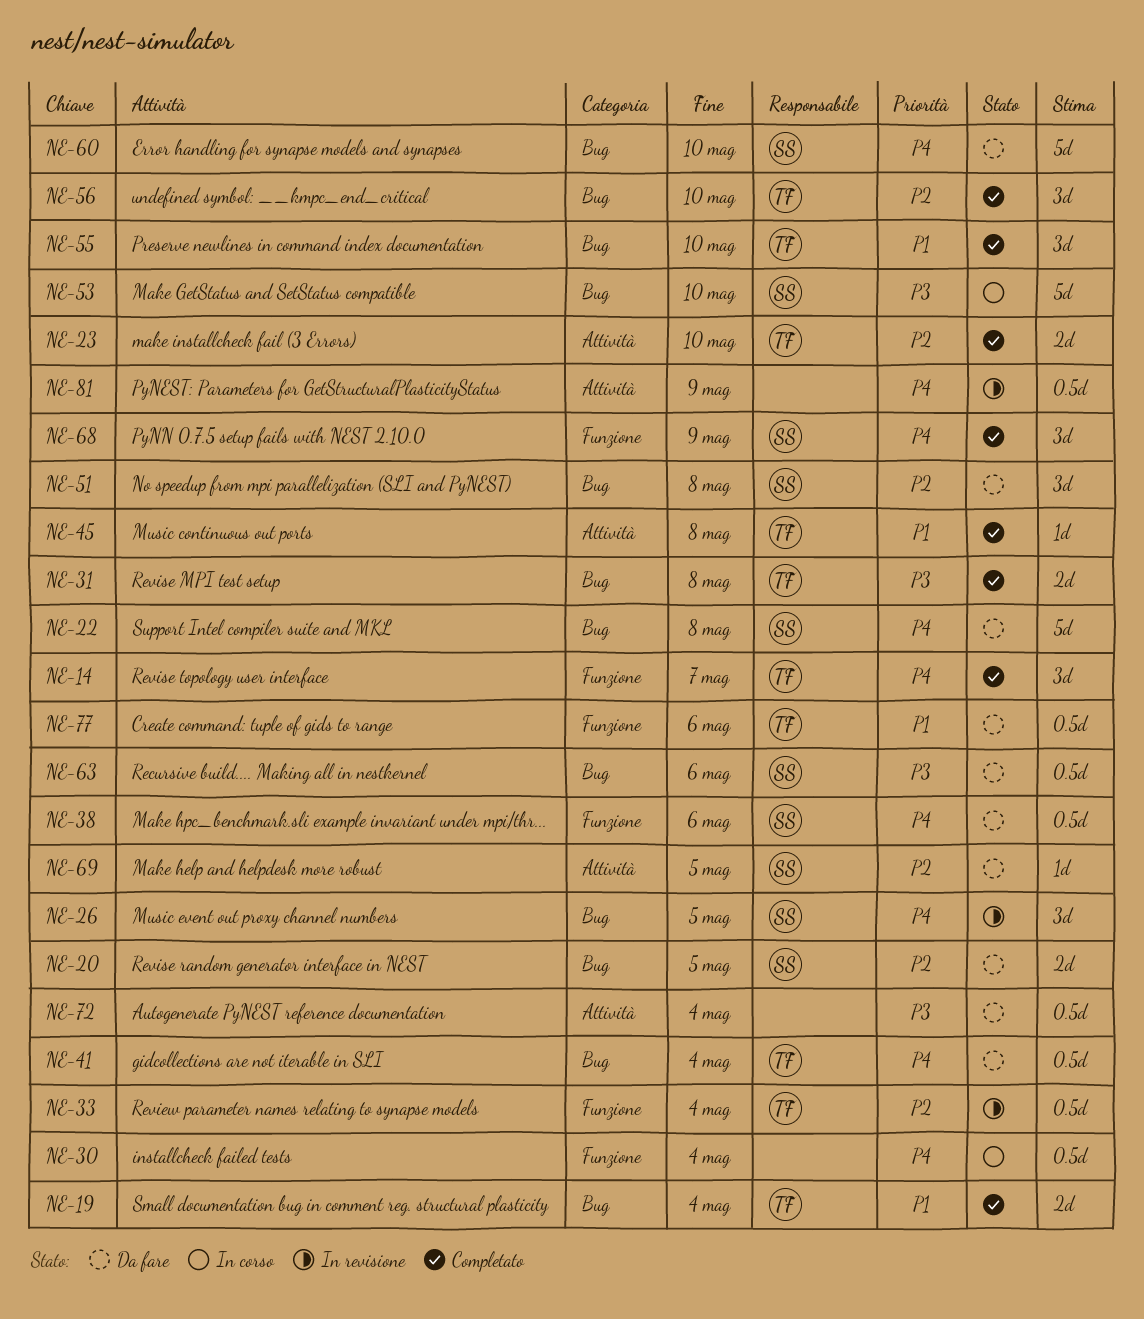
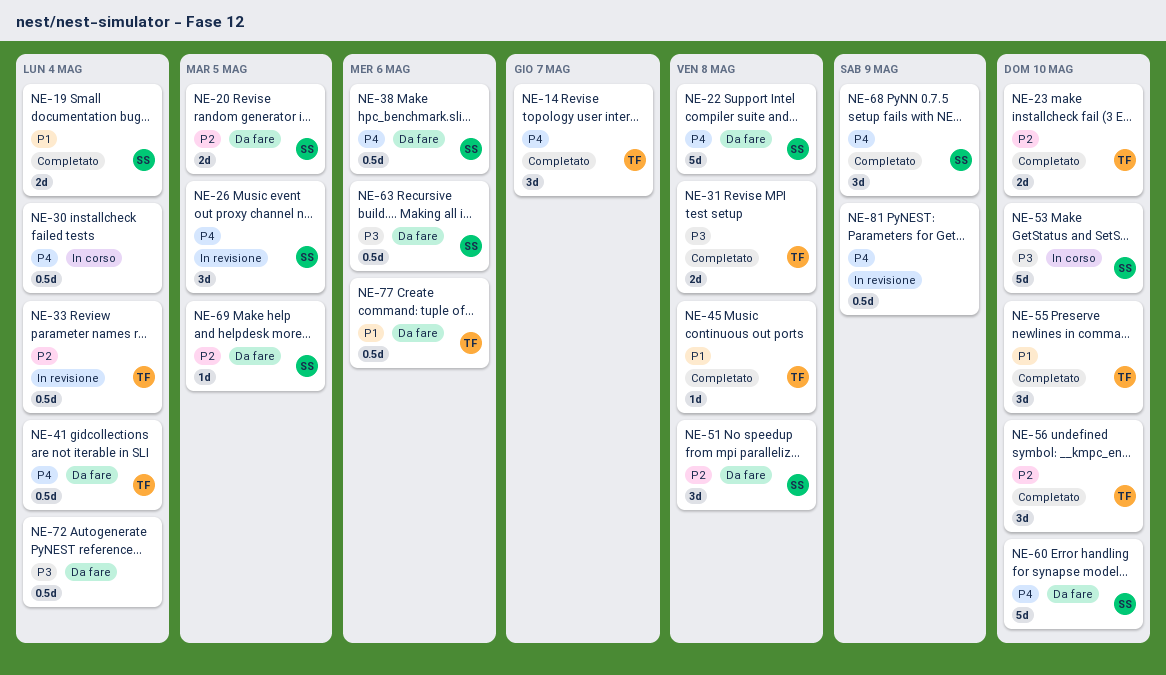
NE-19, owner: TF -> SS

